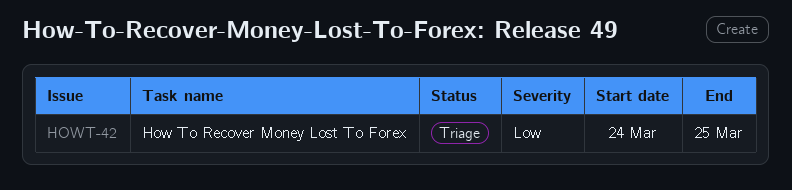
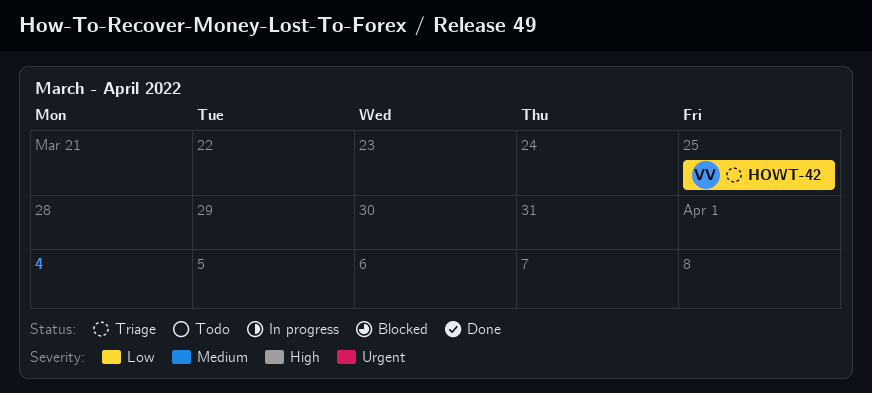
HOWT-42, start: Mar 24 -> Mar 25

